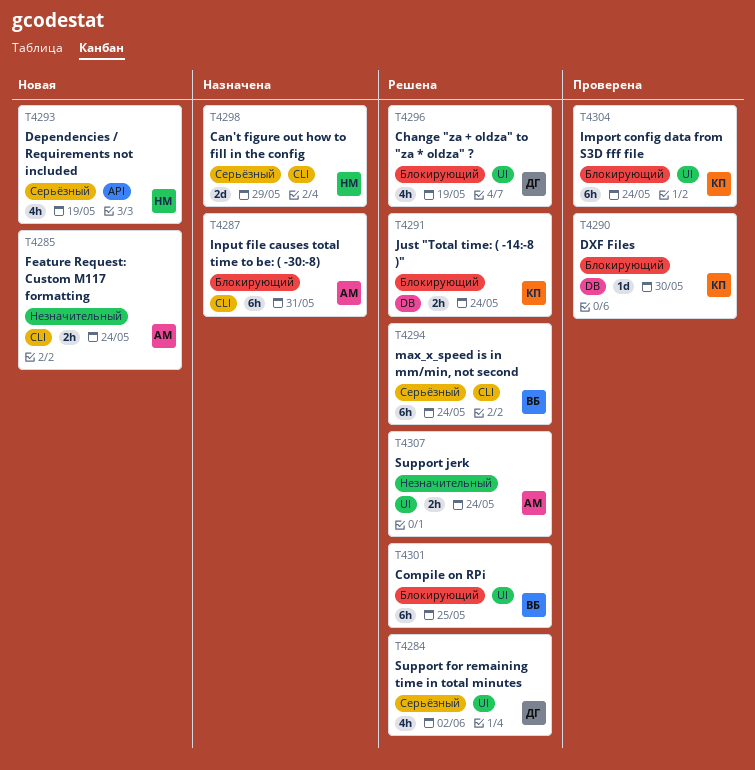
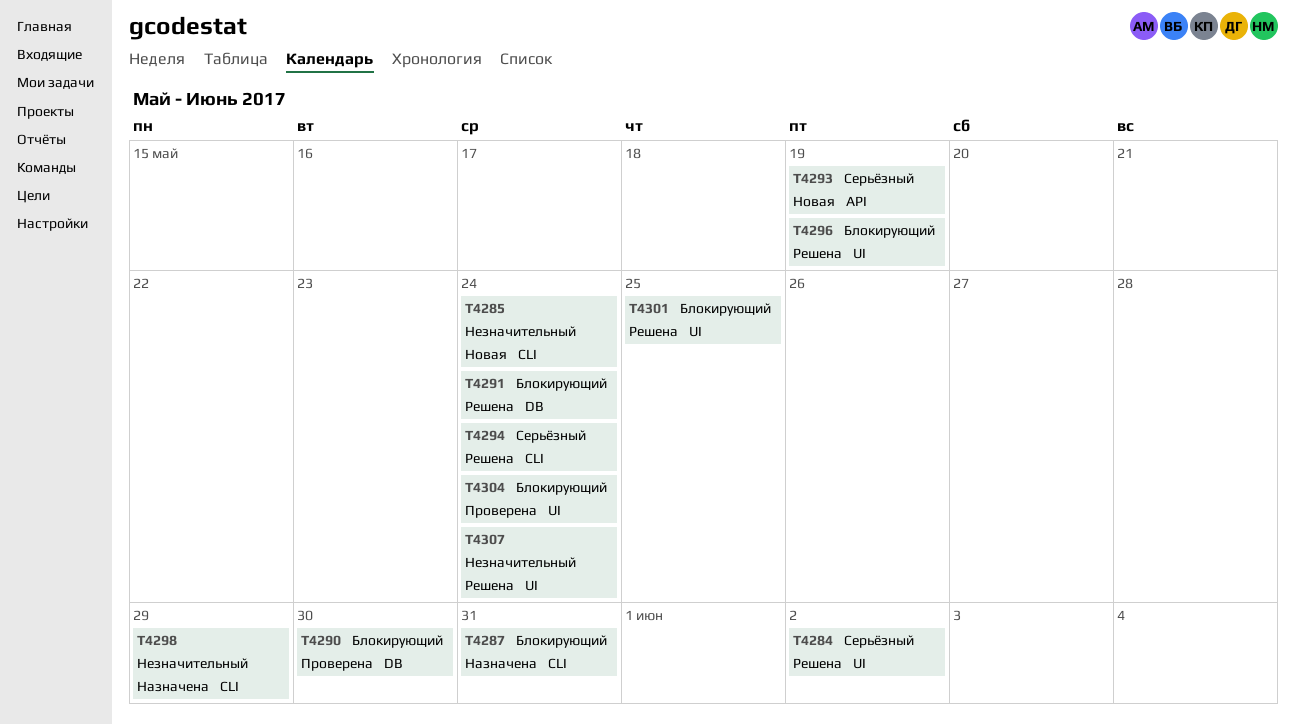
T4298, priority: Серьёзный -> Незначительный

